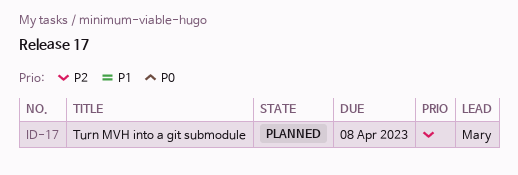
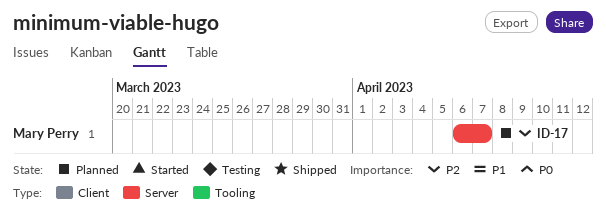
ID-17, due: Apr 8 -> Apr 7

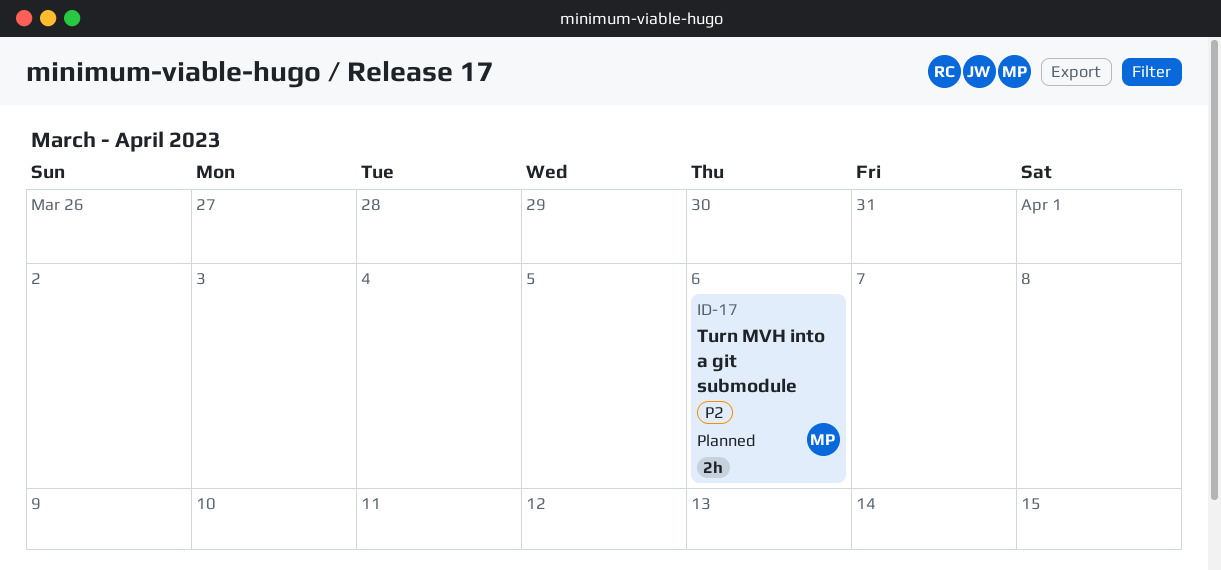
ID-17, due: Apr 7 -> Apr 6

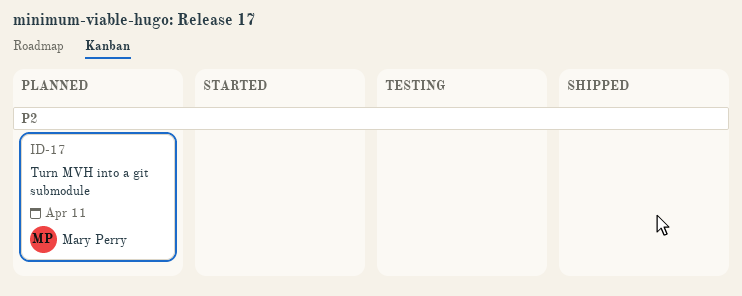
ID-17, due: Apr 6 -> Apr 11

